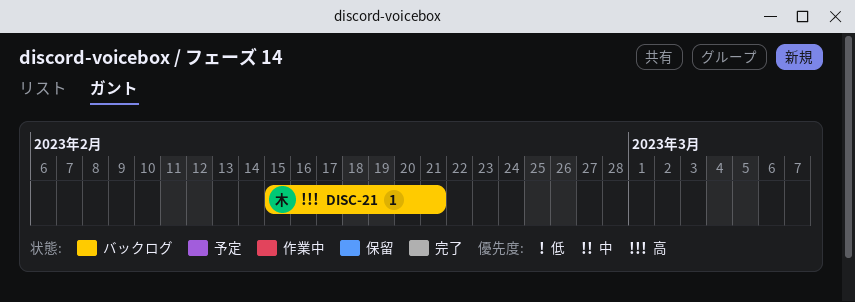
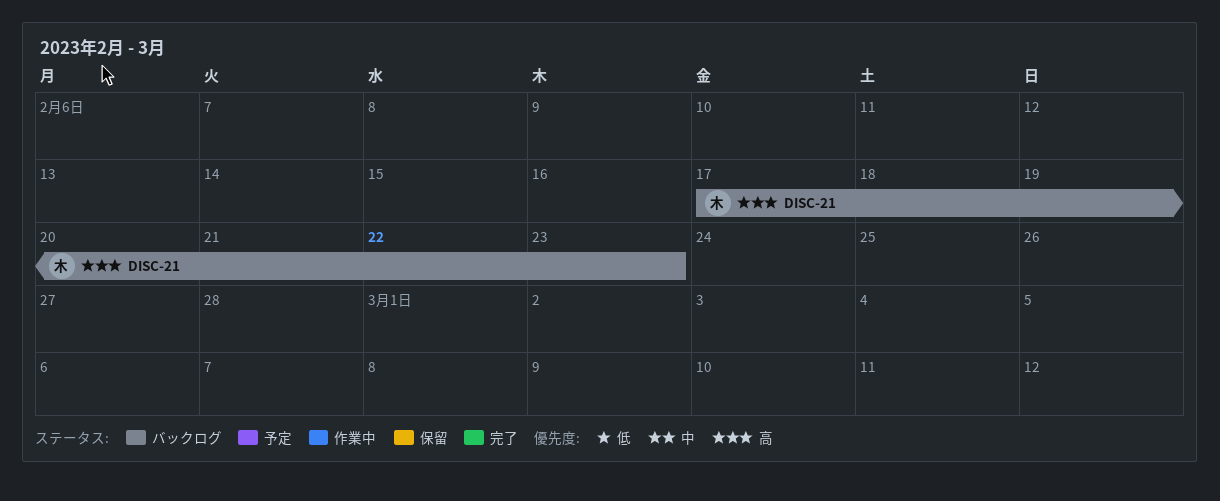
DISC-21, start: Feb 15 -> Feb 17
DISC-21, due: Feb 21 -> Feb 23

